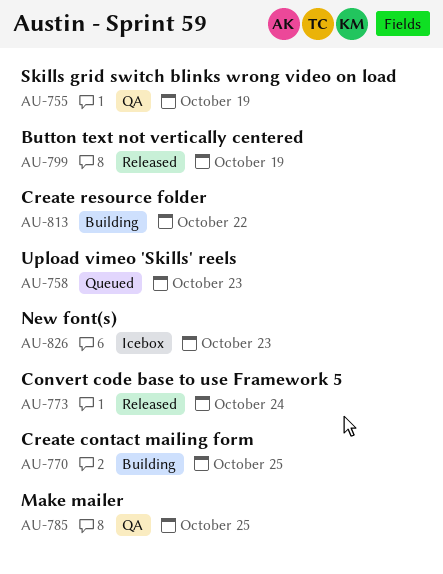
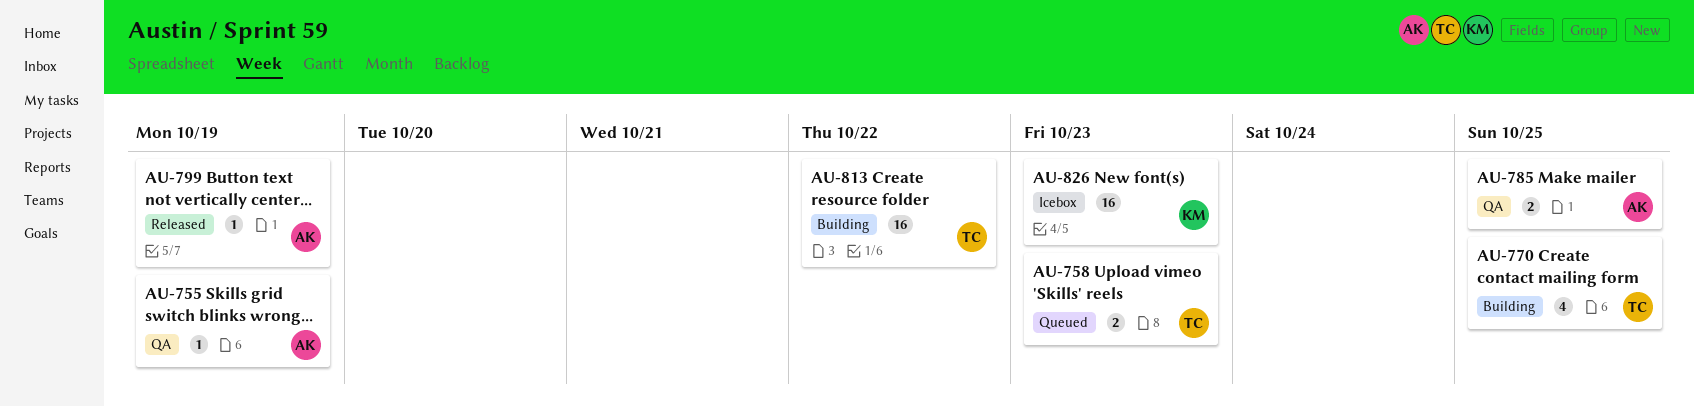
AU-773: present -> none

